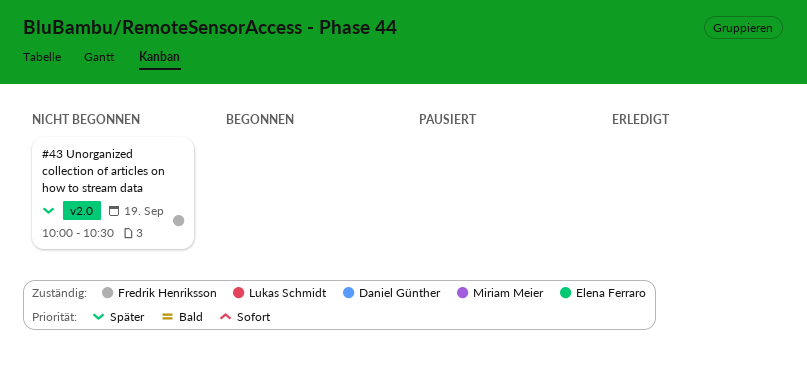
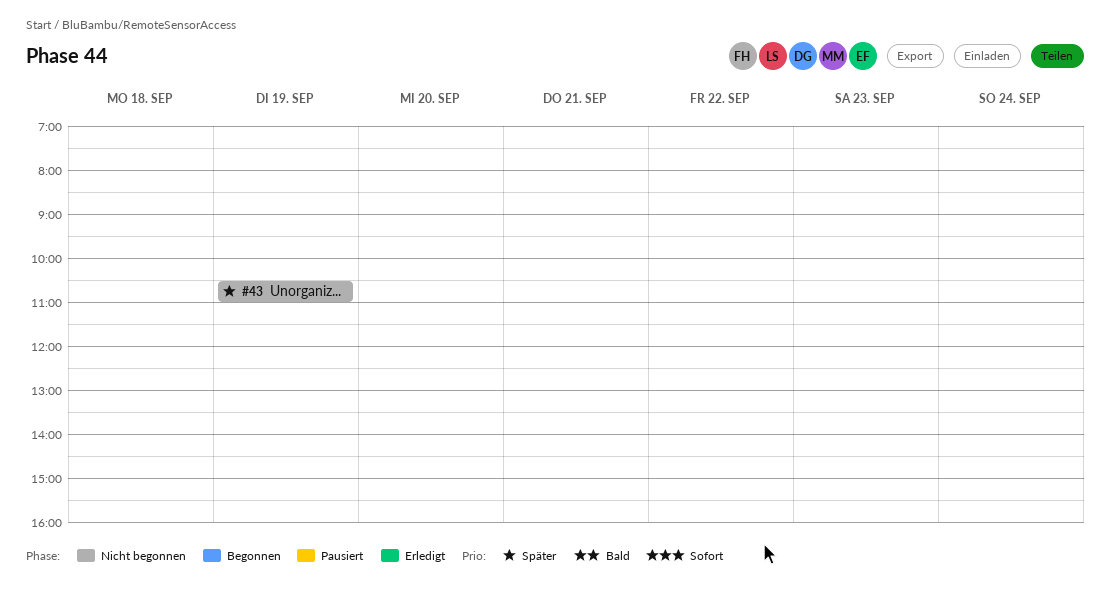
#43, begins: 10:00 -> 10:30
#43, ends: 10:30 -> 11:00

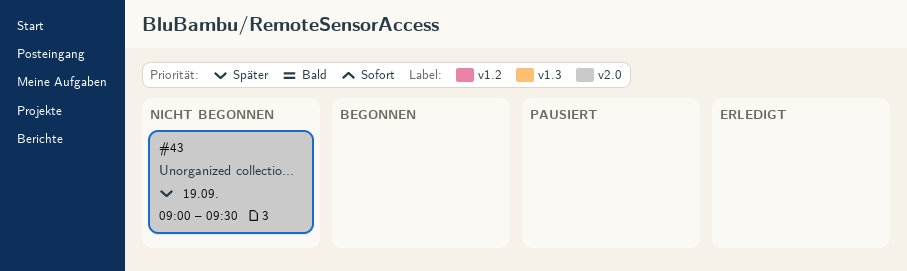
#43, begins: 10:30 -> 09:00
#43, ends: 11:00 -> 09:30

